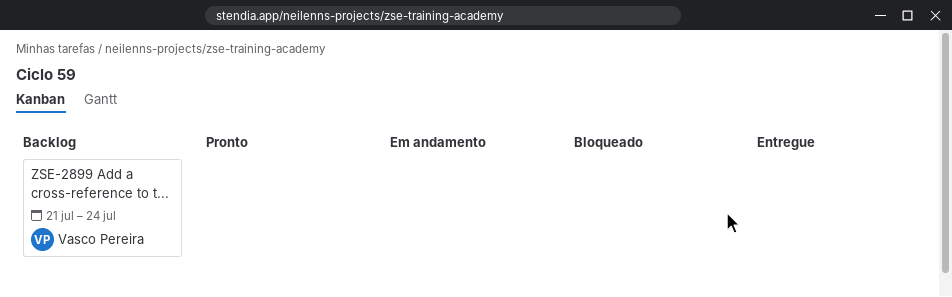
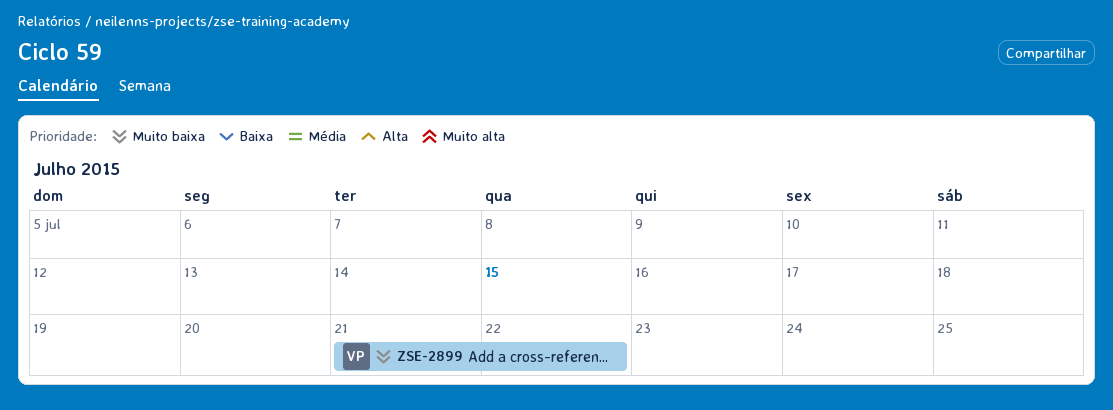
ZSE-2899, due: Jul 24 -> Jul 22

